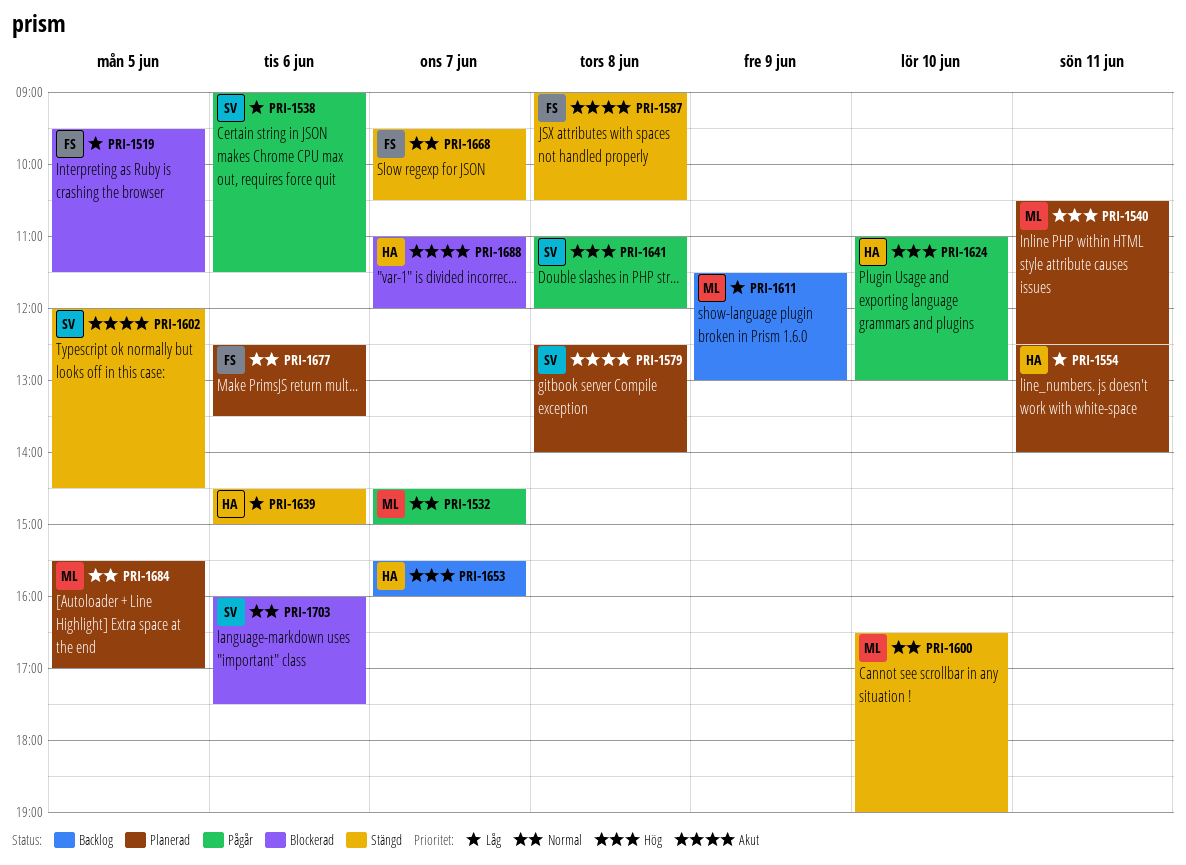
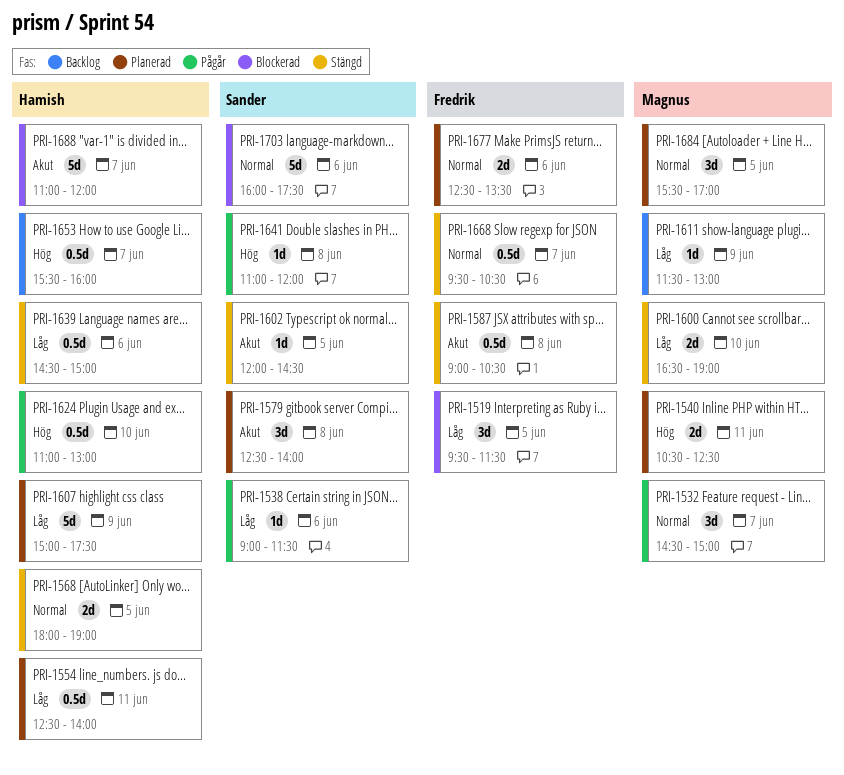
PRI-1568: none -> present
PRI-1600, priority: Normal -> Låg
PRI-1607: none -> present

